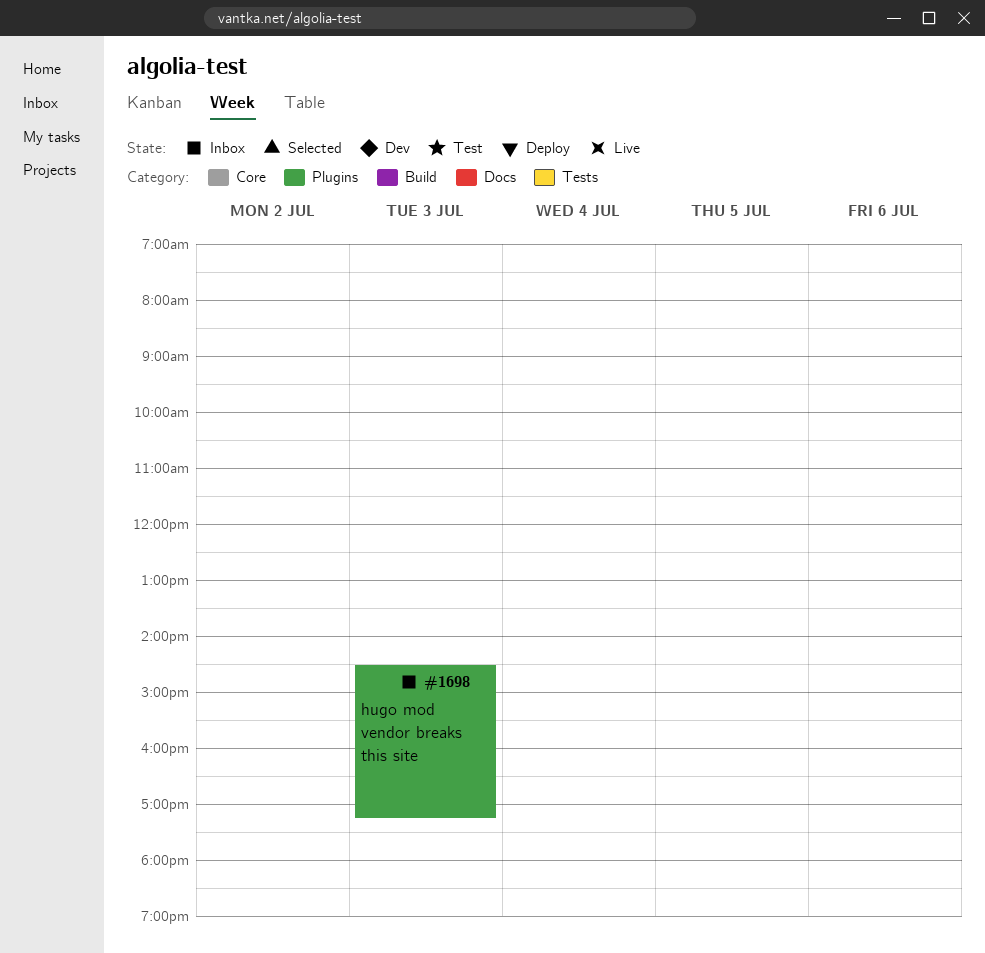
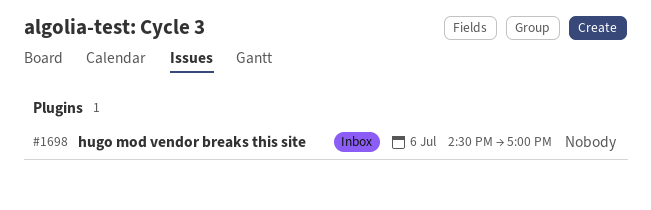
#1698, day: Jul 3 -> Jul 6
#1698, ends: 17:15 -> 17:00

